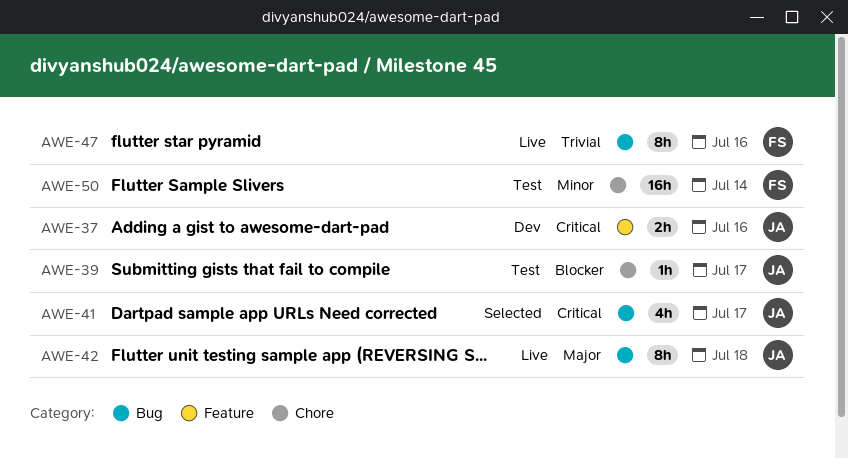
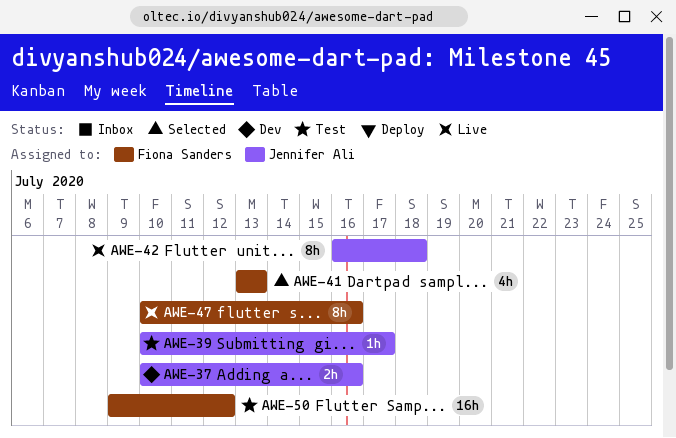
AWE-41, owner: Jennifer Ali -> Fiona Sanders
AWE-41, due: Jul 17 -> Jul 13
AWE-50, due: Jul 14 -> Jul 12

